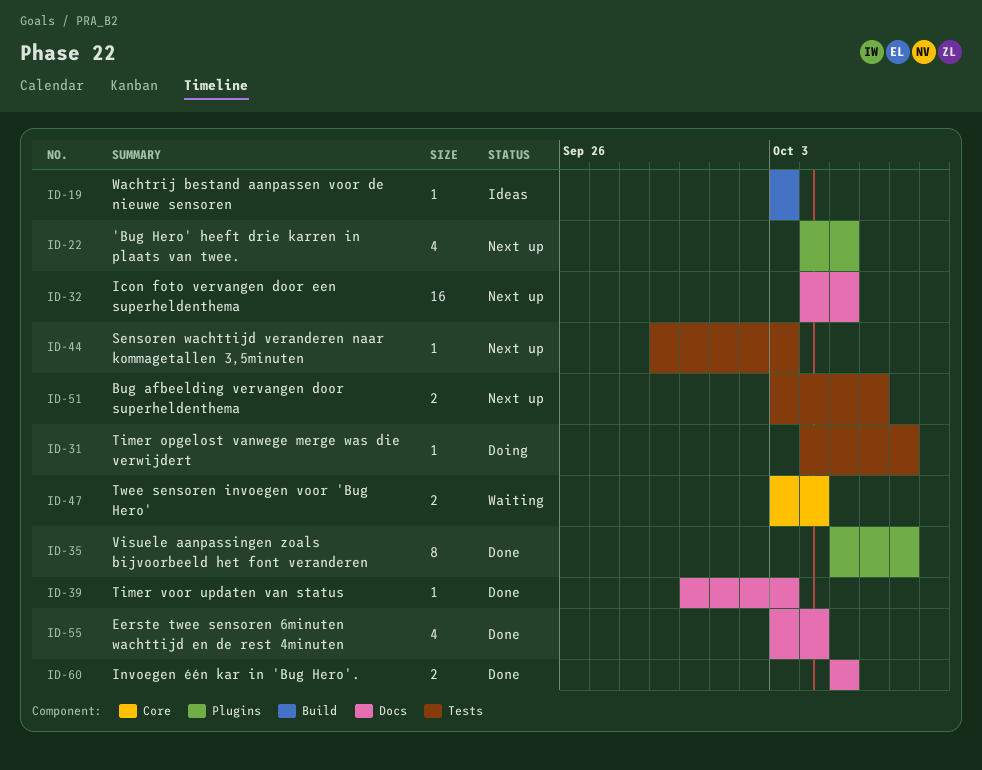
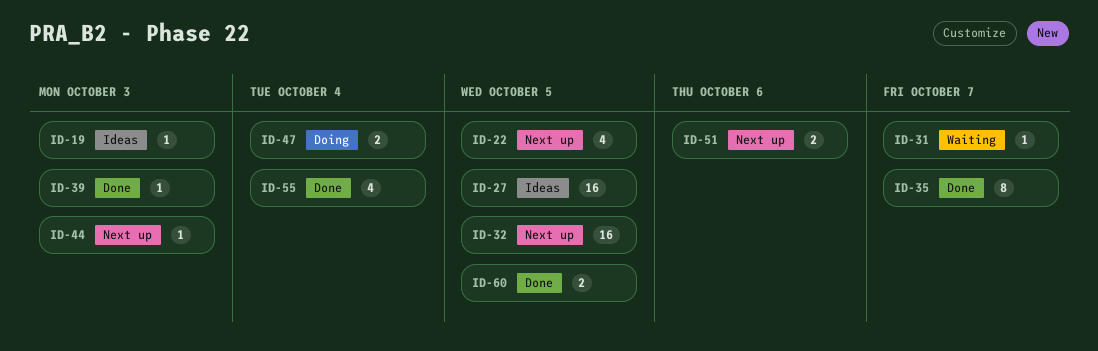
ID-27: none -> present
ID-31, status: Doing -> Waiting
ID-47, status: Waiting -> Doing

